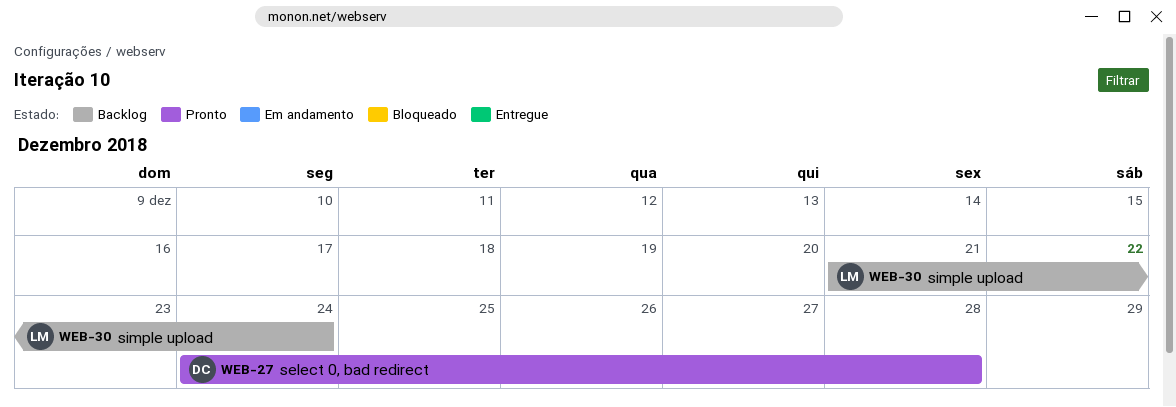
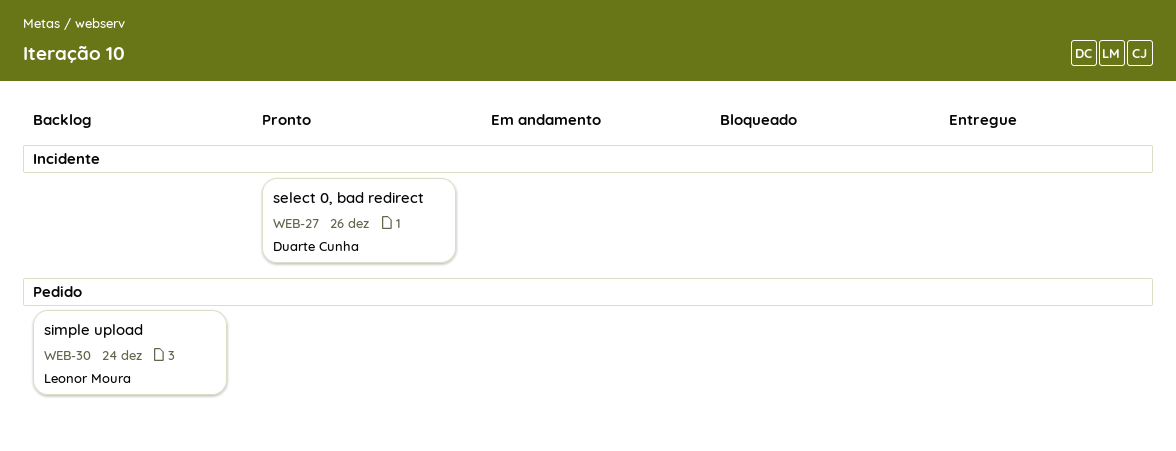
WEB-27, due: Dec 28 -> Dec 26

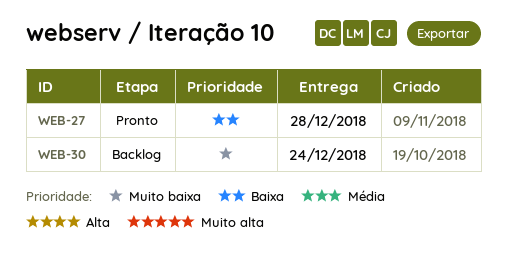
WEB-27, due: Dec 26 -> Dec 28

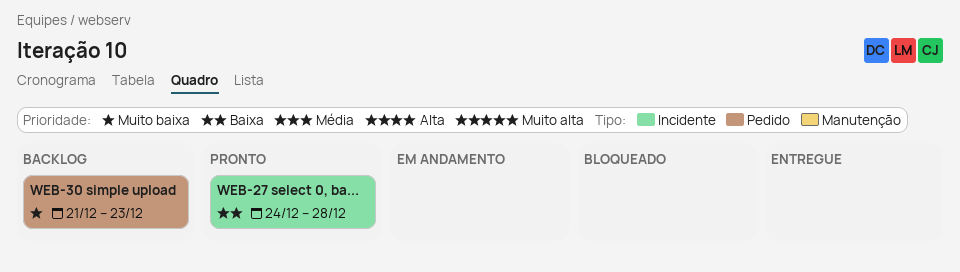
WEB-30, due: Dec 24 -> Dec 23

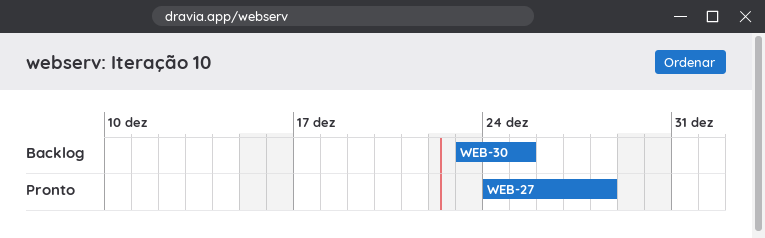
WEB-30, start: Dec 21 -> Dec 23
WEB-30, due: Dec 23 -> Dec 25

